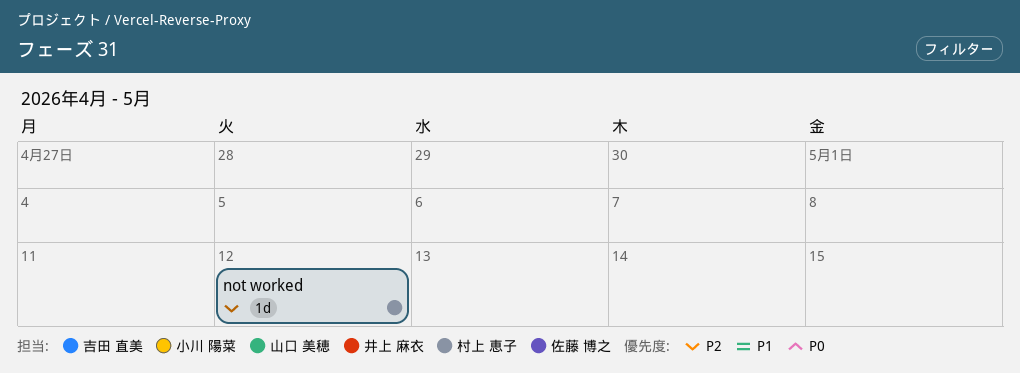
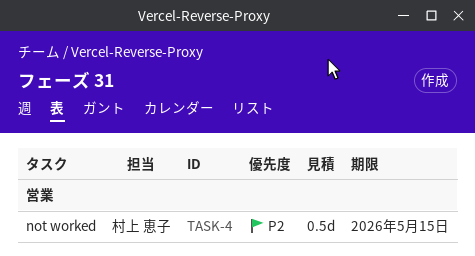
not worked, estimate: 1d -> 0.5d
not worked, due: May 12 -> May 15

